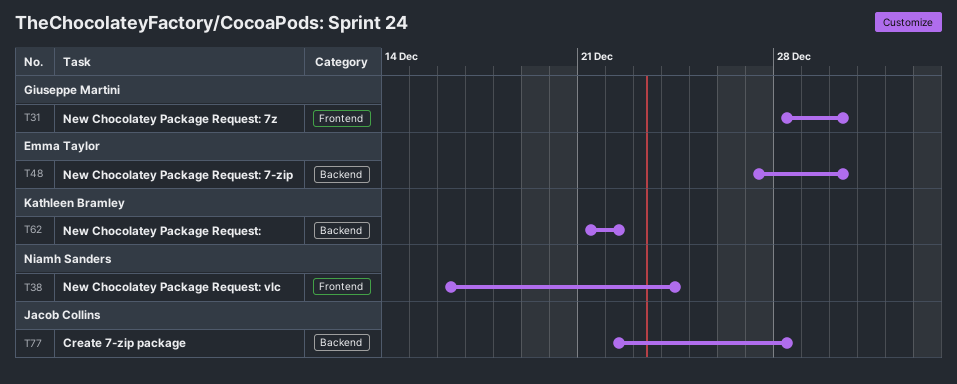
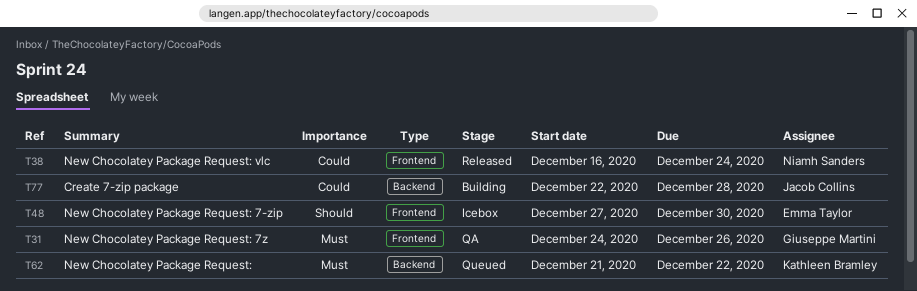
T31, start: Dec 28 -> Dec 24
T31, due: Dec 30 -> Dec 26
T48, label: Backend -> Frontend

